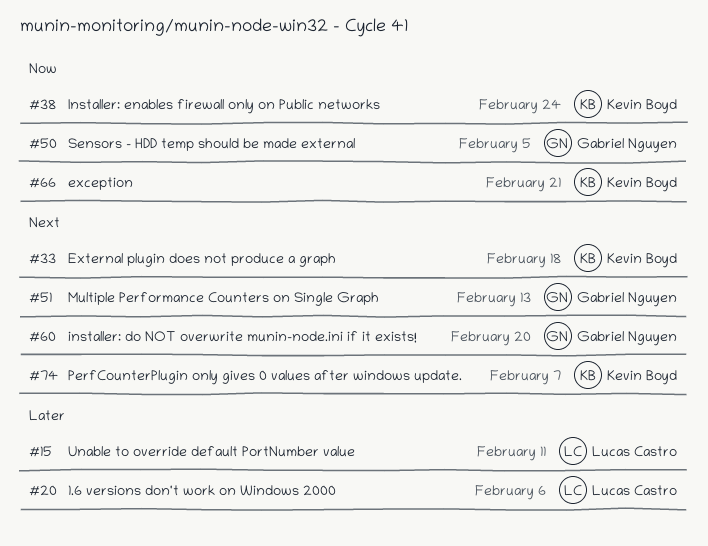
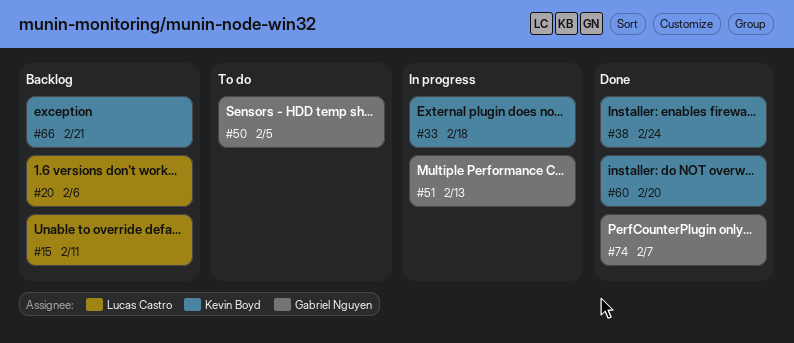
#60, owner: Gabriel Nguyen -> Kevin Boyd
#74, owner: Kevin Boyd -> Gabriel Nguyen

